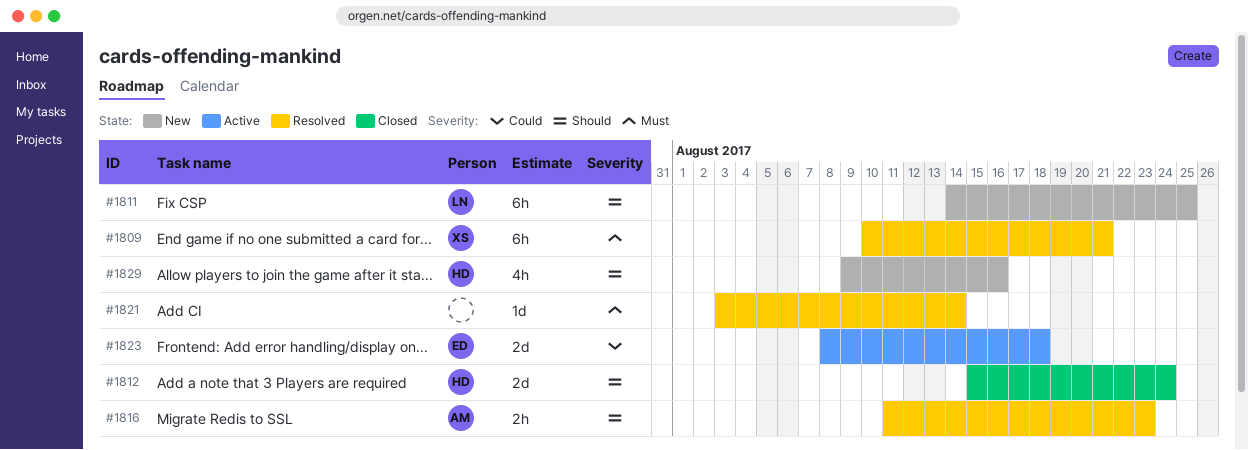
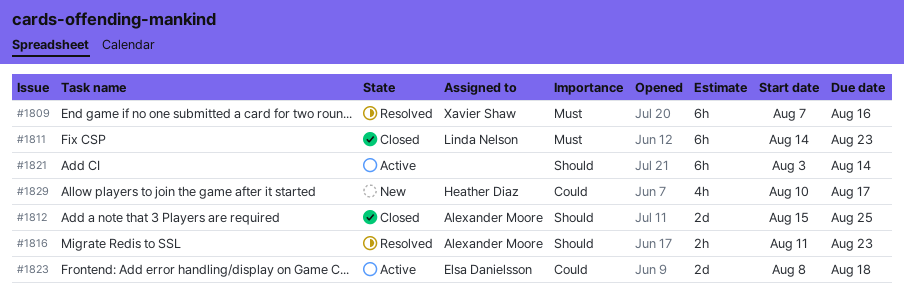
#1809, start: Aug 10 -> Aug 7
#1809, due: Aug 21 -> Aug 16
#1811, status: New -> Closed
#1811, priority: Should -> Must
#1811, due: Aug 25 -> Aug 23
#1812, owner: Heather Diaz -> Alexander Moore
#1812, due: Aug 24 -> Aug 25
#1821, status: Resolved -> Active
#1821, priority: Must -> Should
#1821, estimate: 1d -> 6h
#1829, priority: Should -> Could
#1829, start: Aug 9 -> Aug 10
#1829, due: Aug 16 -> Aug 17

